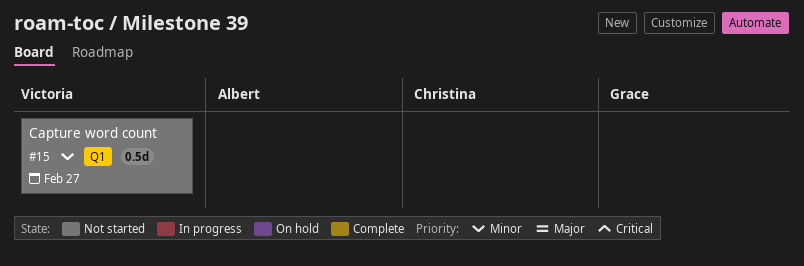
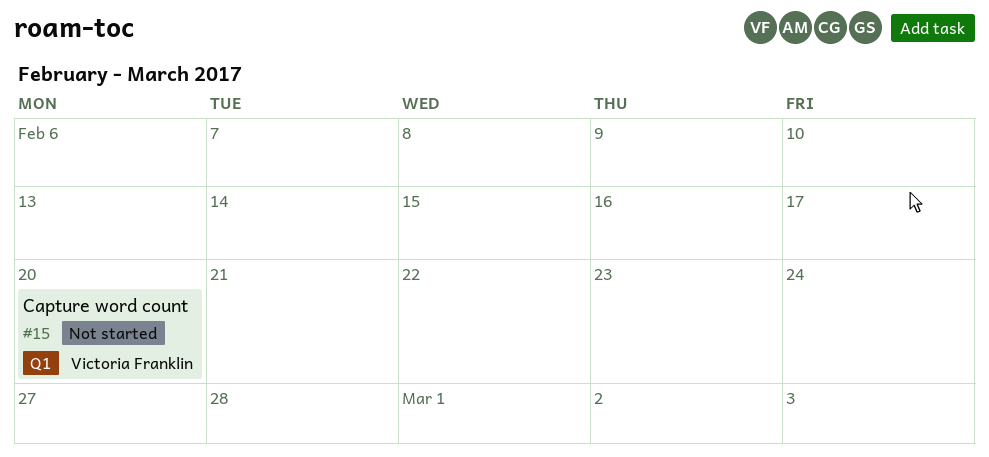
#15, due: Feb 27 -> Feb 20

